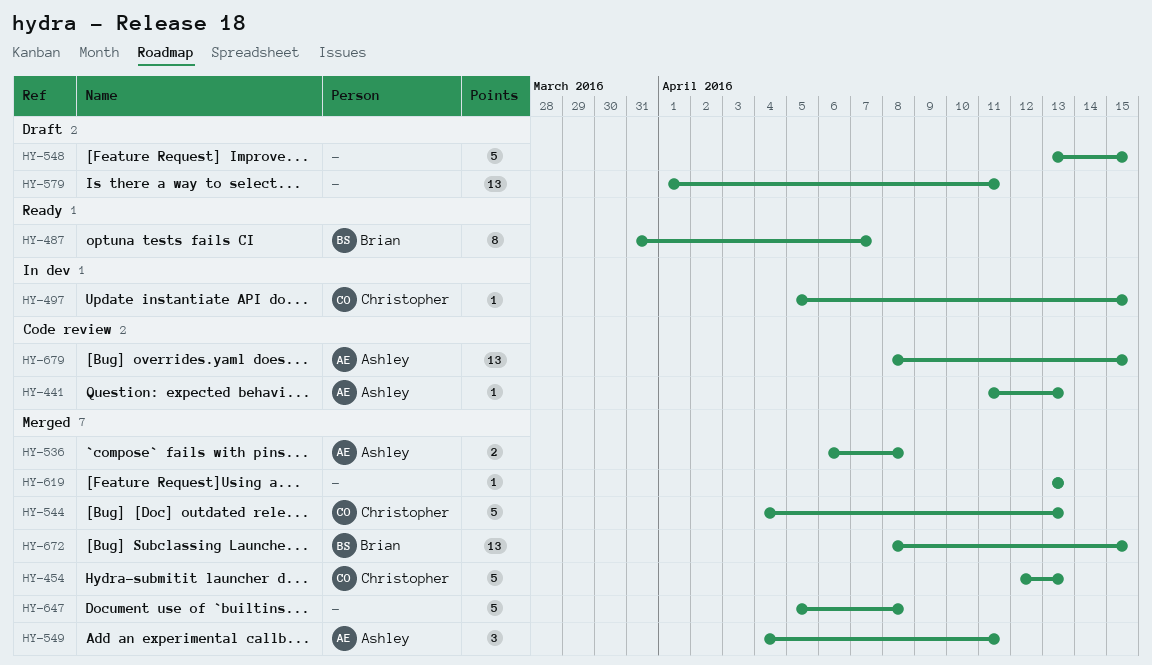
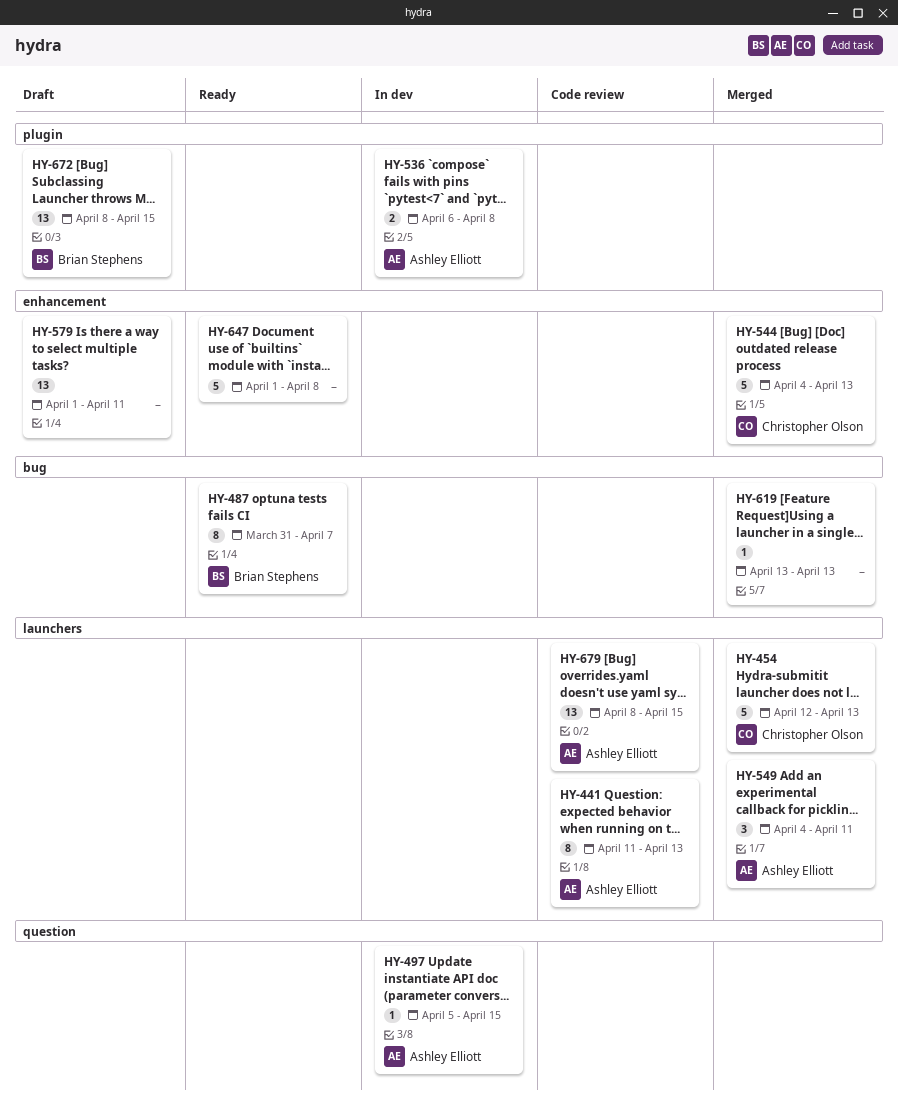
HY-441, estimate: 1 -> 8
HY-497, owner: Christopher Olson -> Ashley Elliott
HY-536, status: Merged -> In dev
HY-548: present -> none
HY-647, status: Merged -> Ready
HY-647, start: Apr 5 -> Apr 1
HY-672, status: Merged -> Draft

